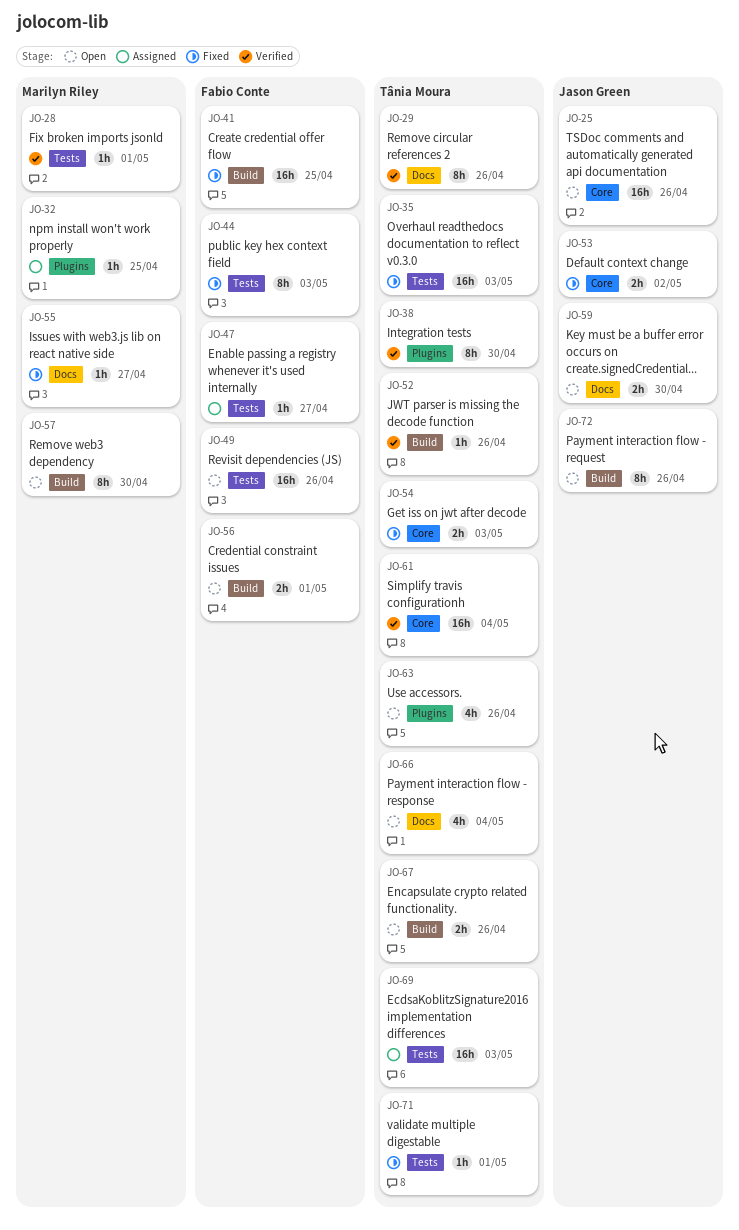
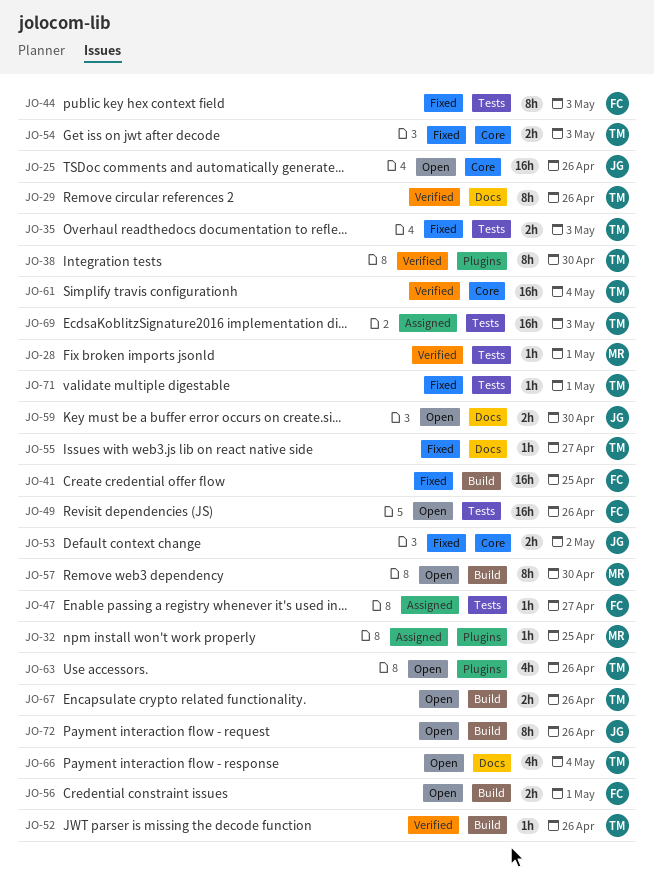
JO-35, estimate: 16h -> 2h
JO-55, owner: Marilyn Riley -> Tânia Moura

